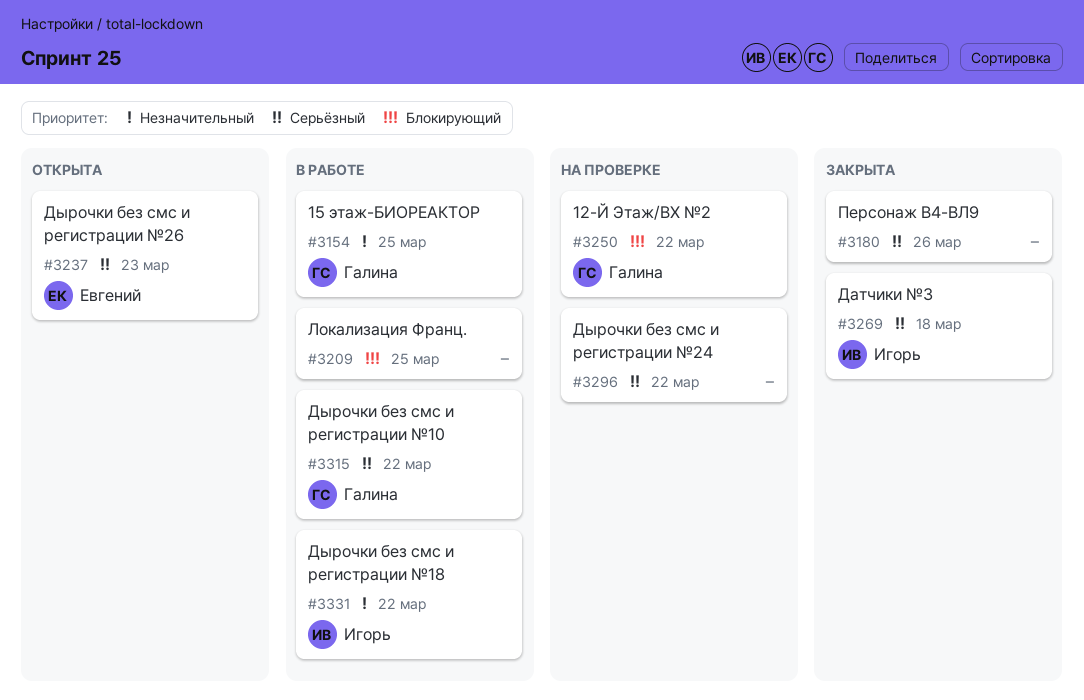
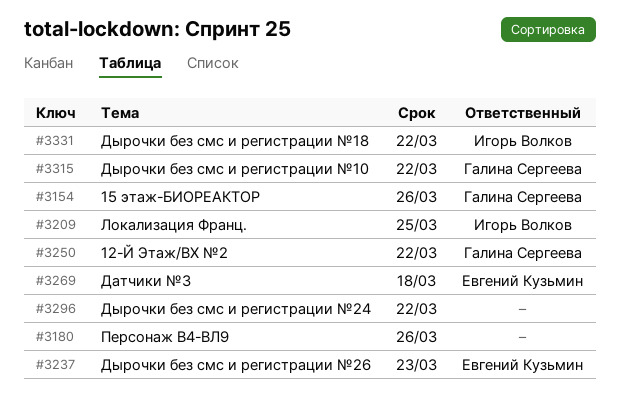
#3154, due: Mar 25 -> Mar 26
#3209, owner: none -> Игорь Волков
#3269, owner: Игорь Волков -> Евгений Кузьмин

